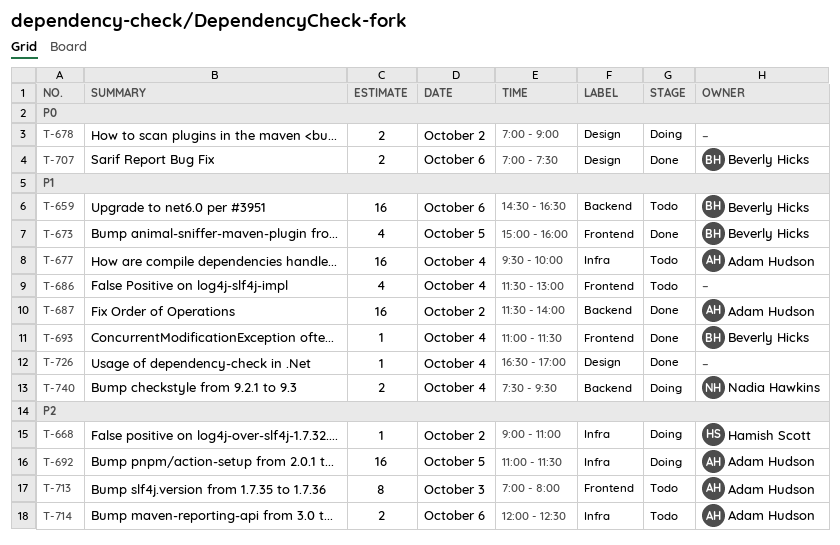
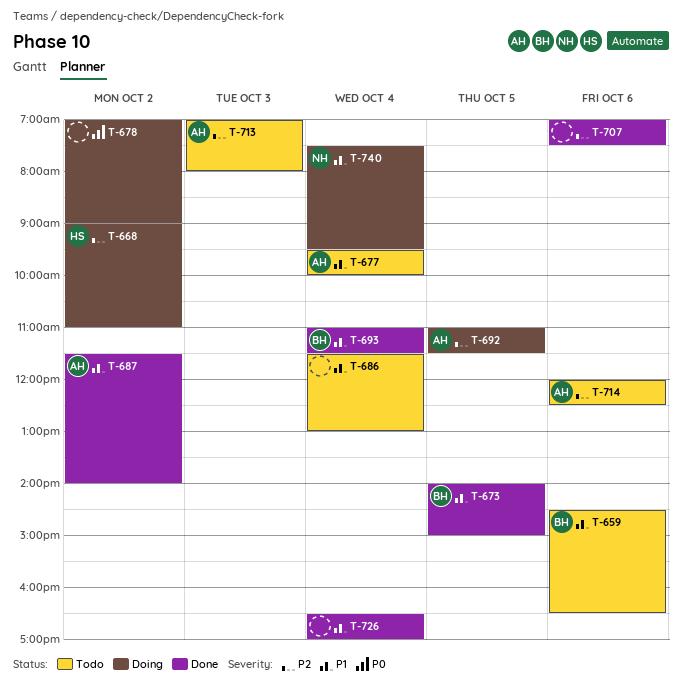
T-673, begins: 15:00 -> 14:00
T-673, ends: 16:00 -> 15:00
T-707, owner: Beverly Hicks -> none
T-707, priority: P0 -> P2

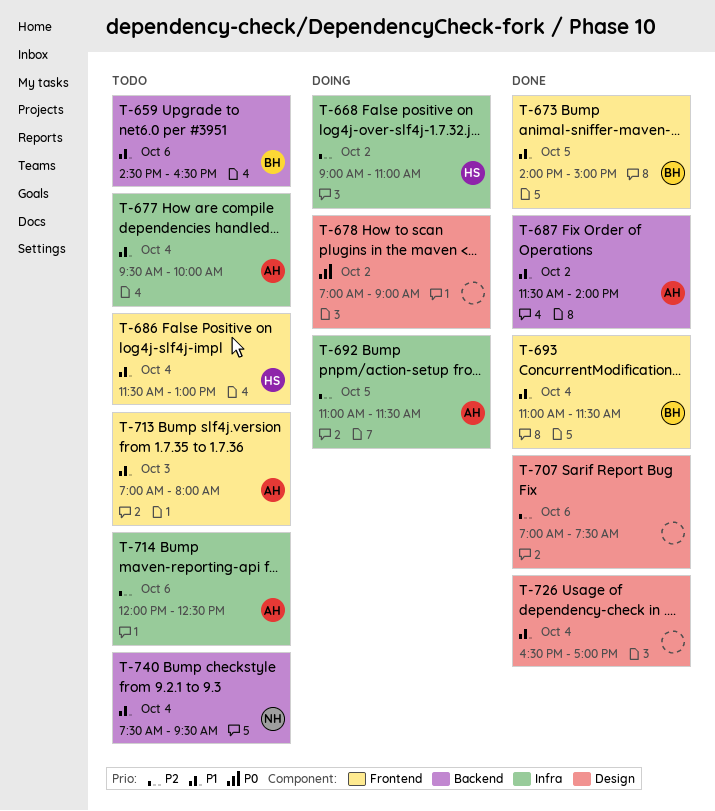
T-686, owner: none -> HS
T-713, priority: P2 -> P1
T-740, status: Doing -> Todo

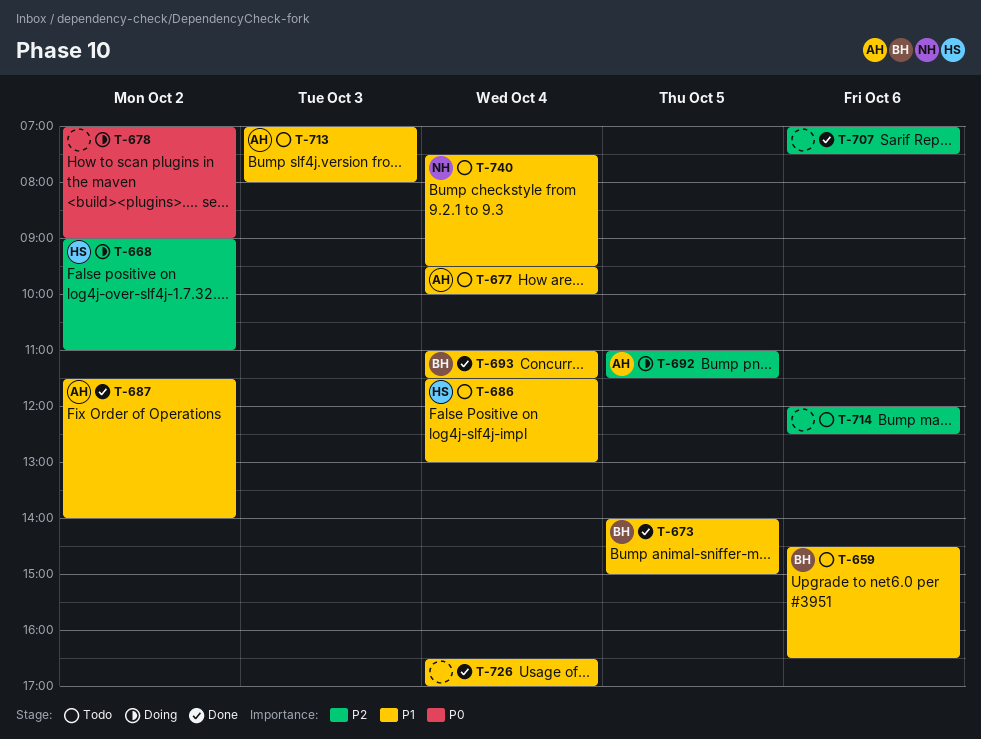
T-714, owner: AH -> none

